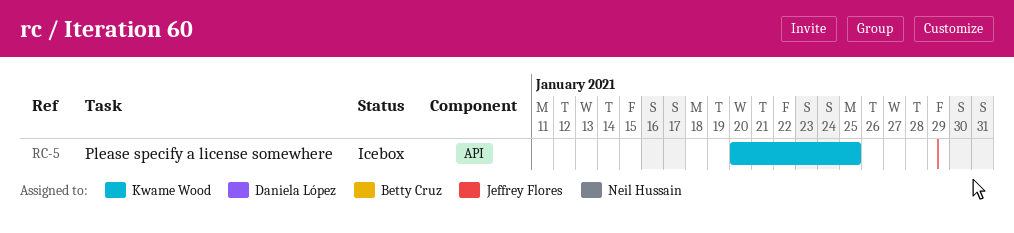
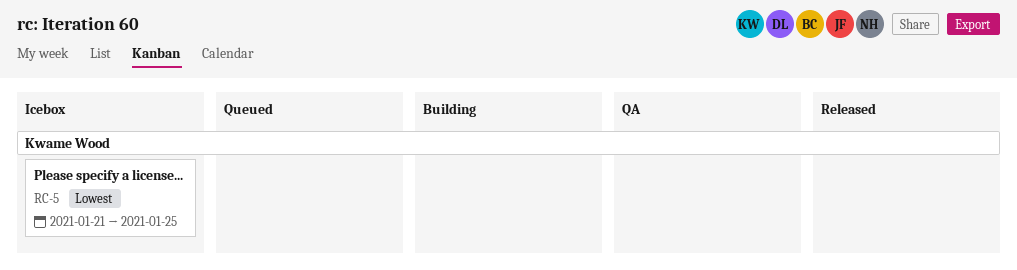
RC-5, start: Jan 20 -> Jan 21

